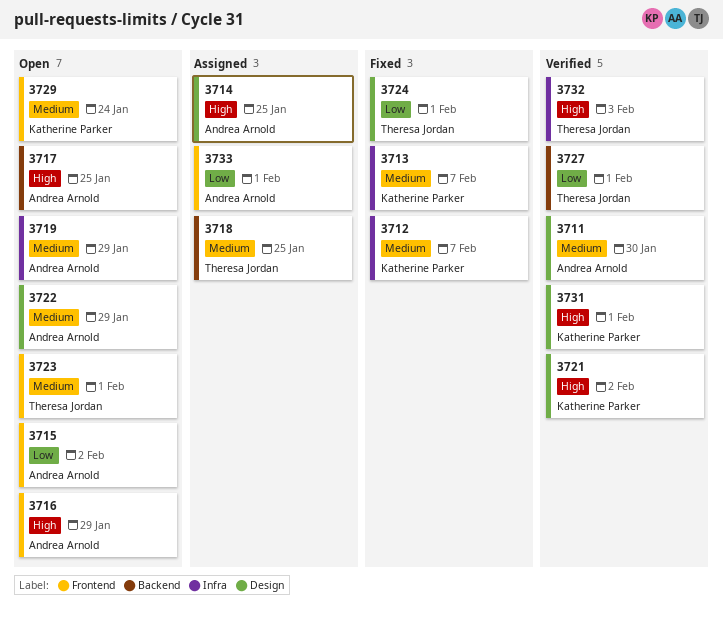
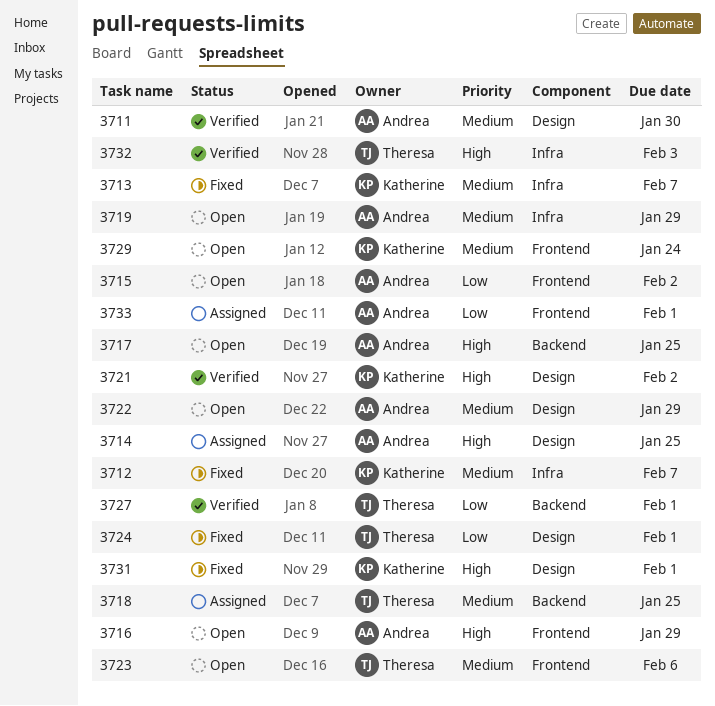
3723, due: Feb 1 -> Feb 6
3731, status: Verified -> Fixed

